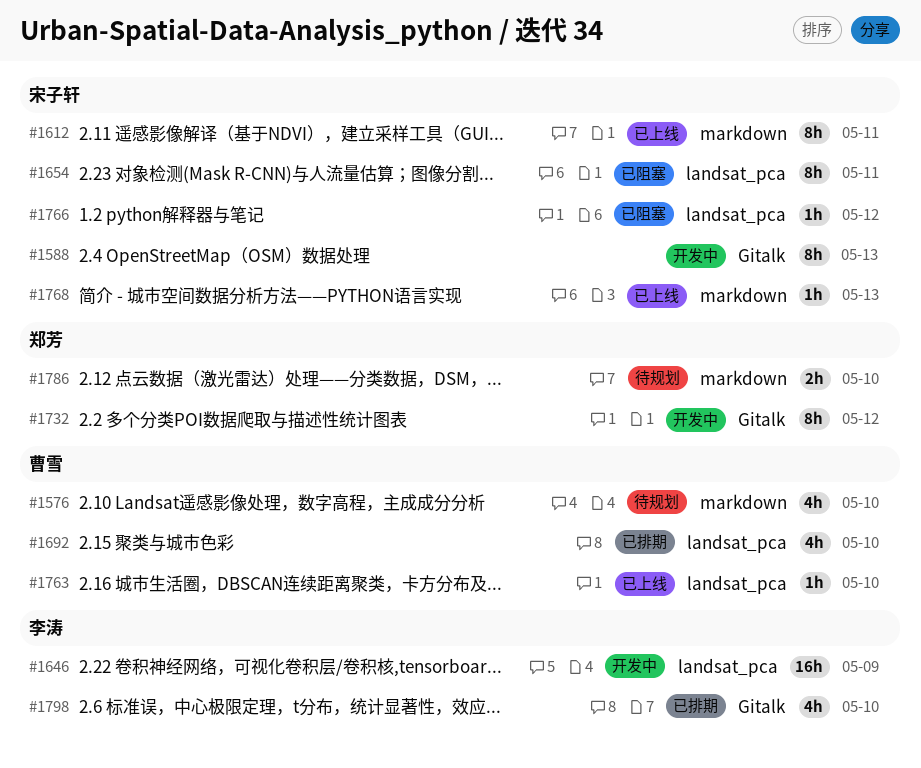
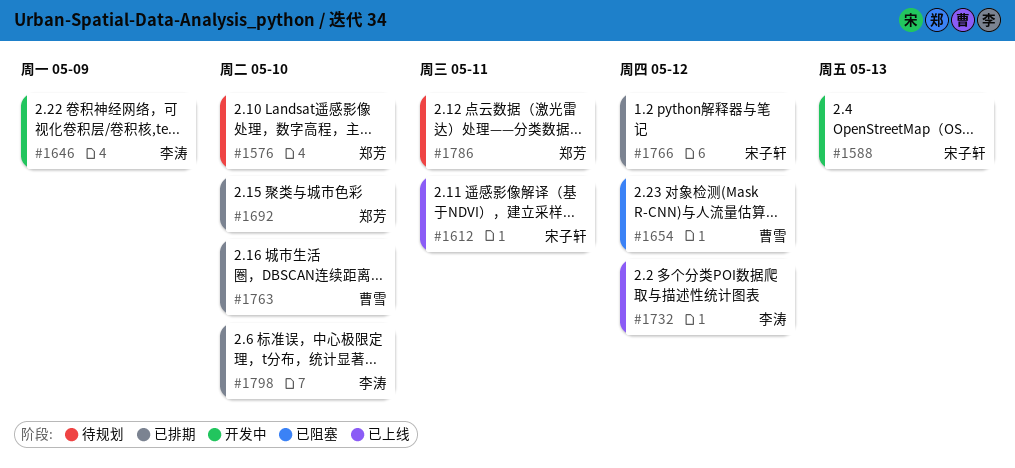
#1576, owner: 曹雪 -> 郑芳
#1654, owner: 宋子轩 -> 曹雪
#1654, due: May 11 -> May 12
#1692, owner: 曹雪 -> 郑芳
#1732, status: 开发中 -> 已上线
#1732, owner: 郑芳 -> 李涛
#1763, status: 已上线 -> 已排期
#1766, status: 已阻塞 -> 已排期
#1768: present -> none
#1786, due: May 10 -> May 11

